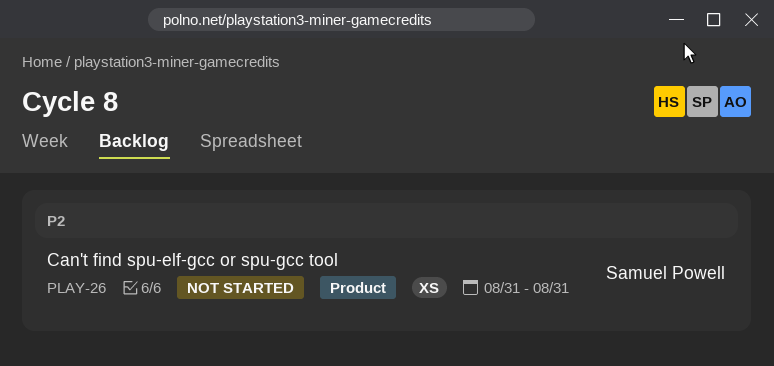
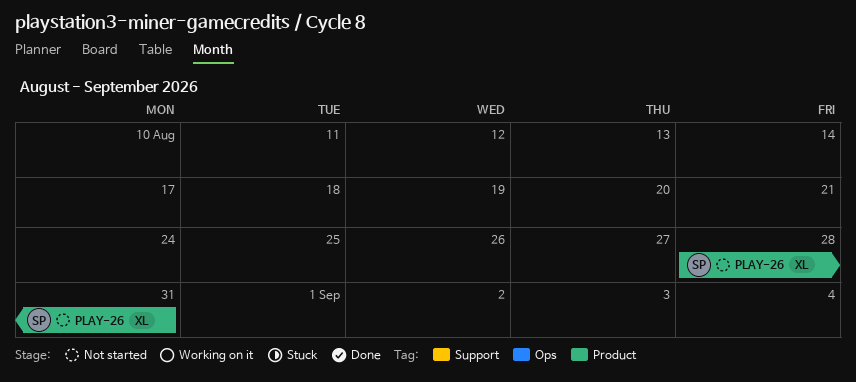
PLAY-26, estimate: XS -> XL
PLAY-26, start: Aug 31 -> Aug 28

